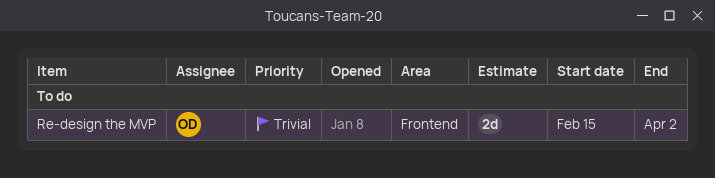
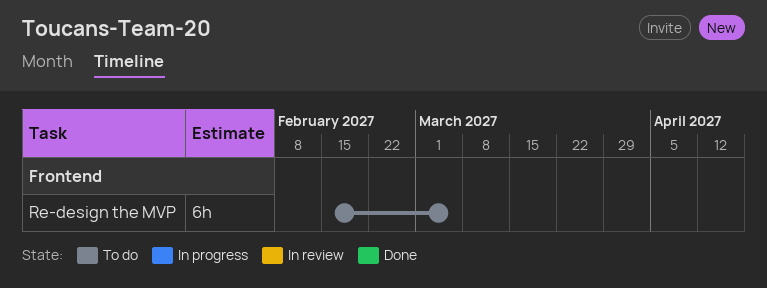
Re-design the MVP, estimate: 2d -> 6h
Re-design the MVP, due: Apr 2 -> Mar 5

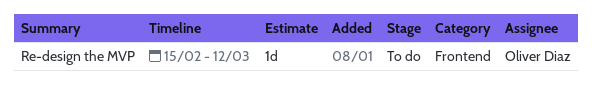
Re-design the MVP, estimate: 6h -> 1d
Re-design the MVP, due: Mar 5 -> Mar 12

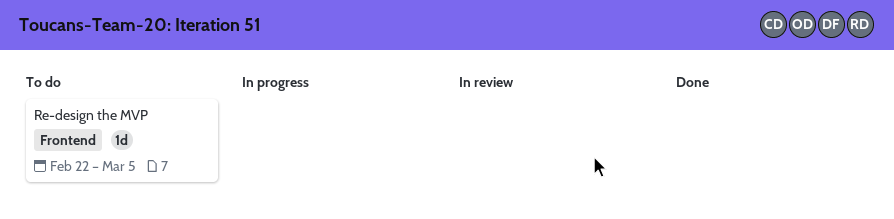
Re-design the MVP, start: Feb 15 -> Feb 22
Re-design the MVP, due: Mar 12 -> Mar 5

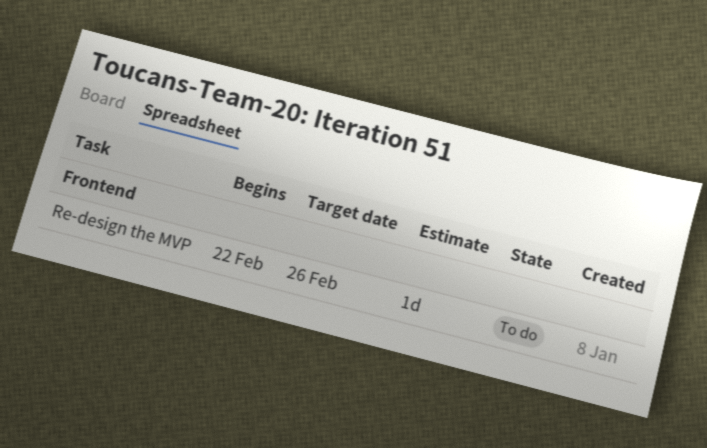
Re-design the MVP, due: Mar 5 -> Feb 26

